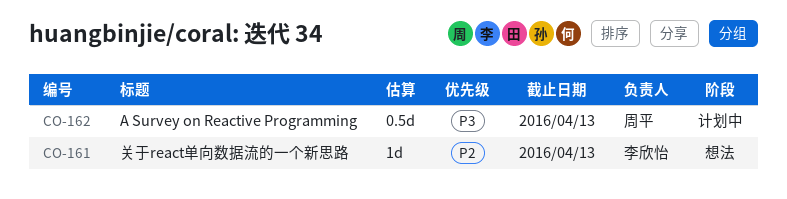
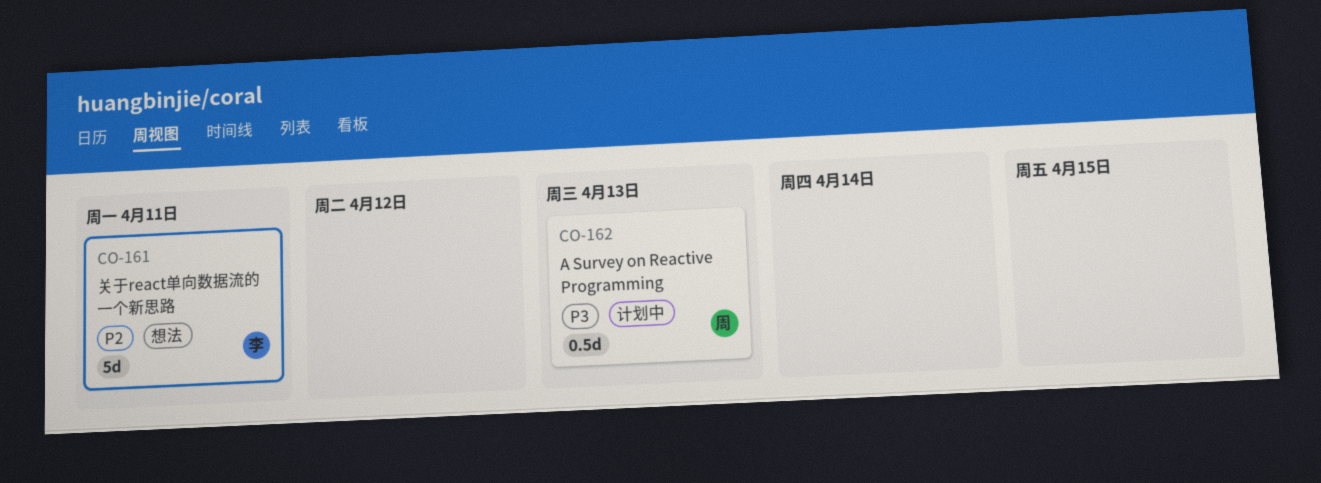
CO-161, estimate: 1d -> 5d
CO-161, due: Apr 13 -> Apr 11

